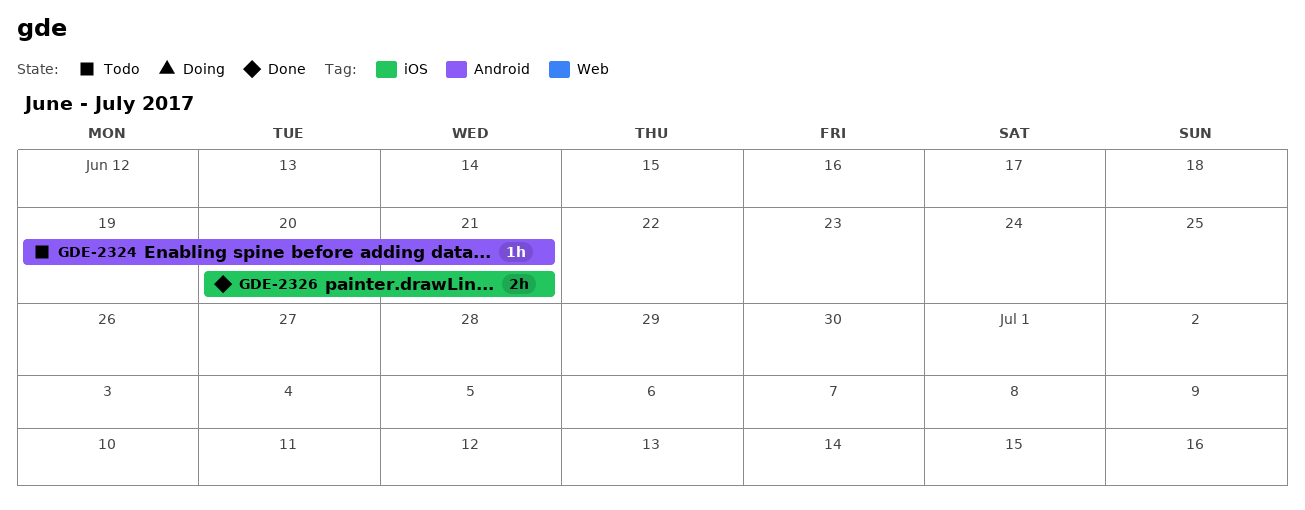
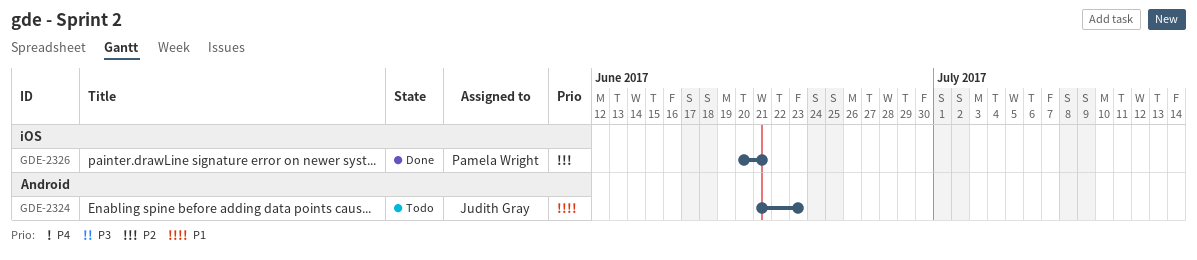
GDE-2324, start: Jun 19 -> Jun 21
GDE-2324, due: Jun 21 -> Jun 23

